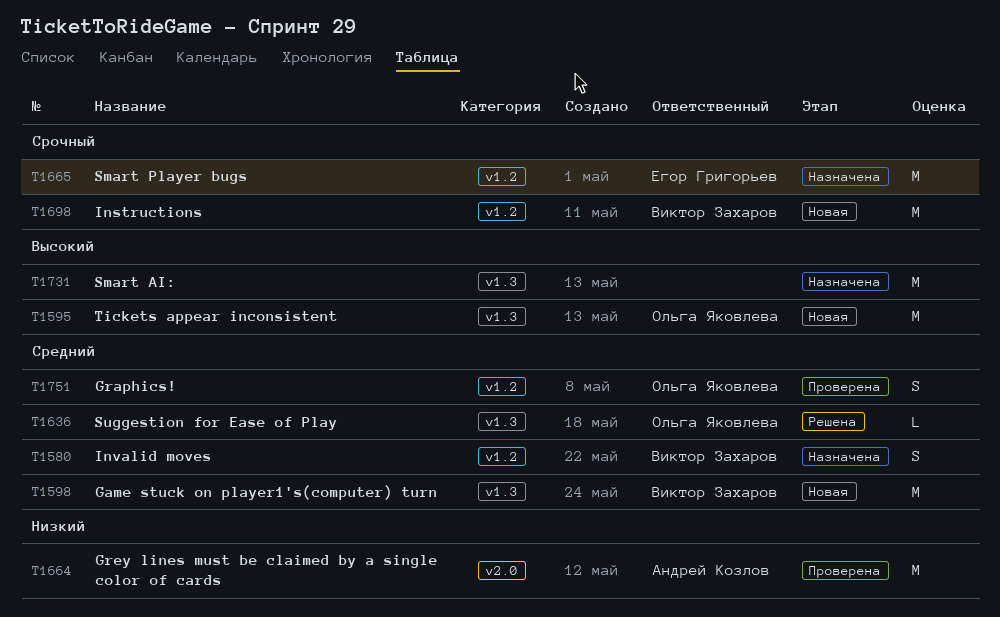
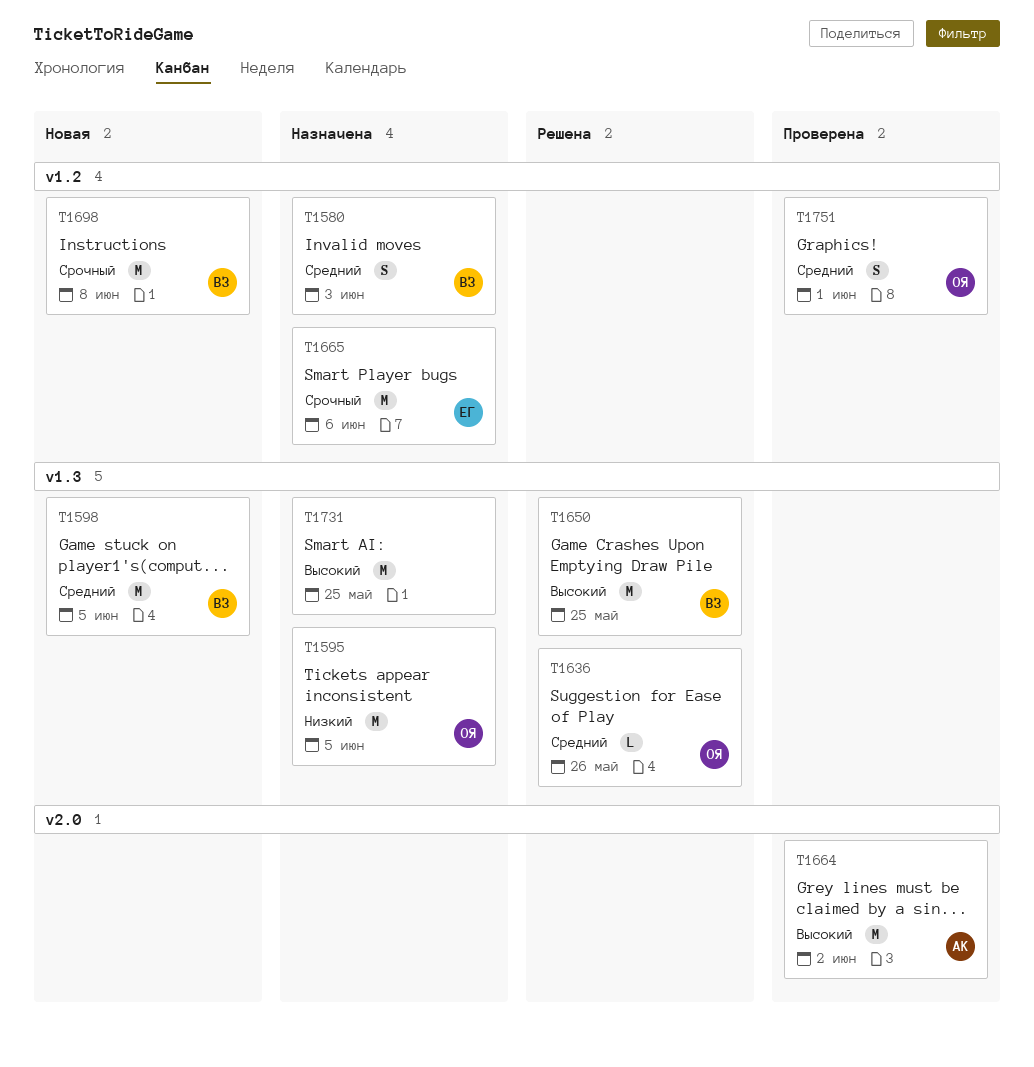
T1595, status: Новая -> Назначена
T1595, priority: Высокий -> Низкий
T1650: none -> present
T1664, priority: Низкий -> Высокий

